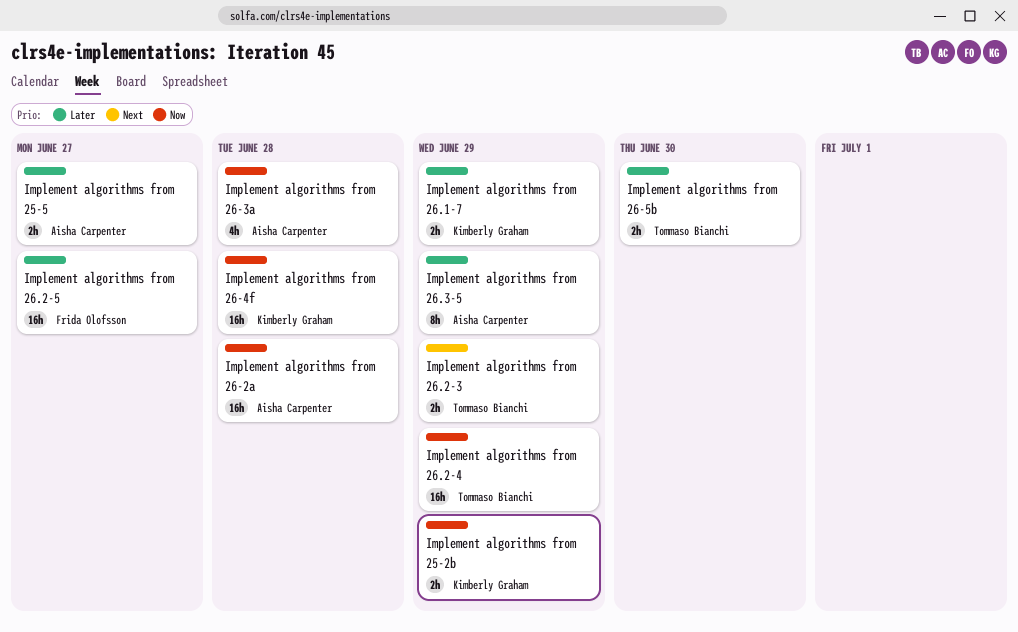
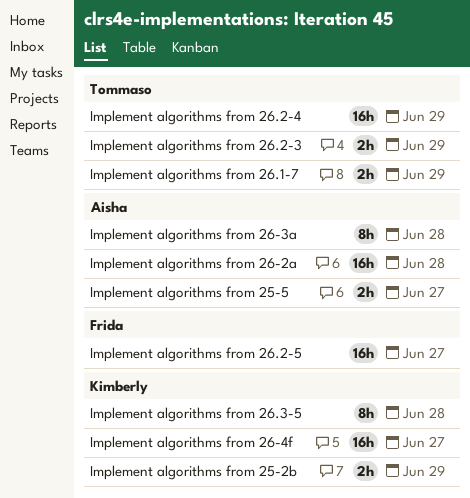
Implement algorithms from 26-3a, estimate: 4h -> 8h
Implement algorithms from 26-4f, due: Jun 28 -> Jun 27
Implement algorithms from 26-5b: present -> none
Implement algorithms from 26.1-7, owner: Kimberly Graham -> Tommaso Bianchi
Implement algorithms from 26.3-5, owner: Aisha Carpenter -> Kimberly Graham
Implement algorithms from 26.3-5, due: Jun 29 -> Jun 28

